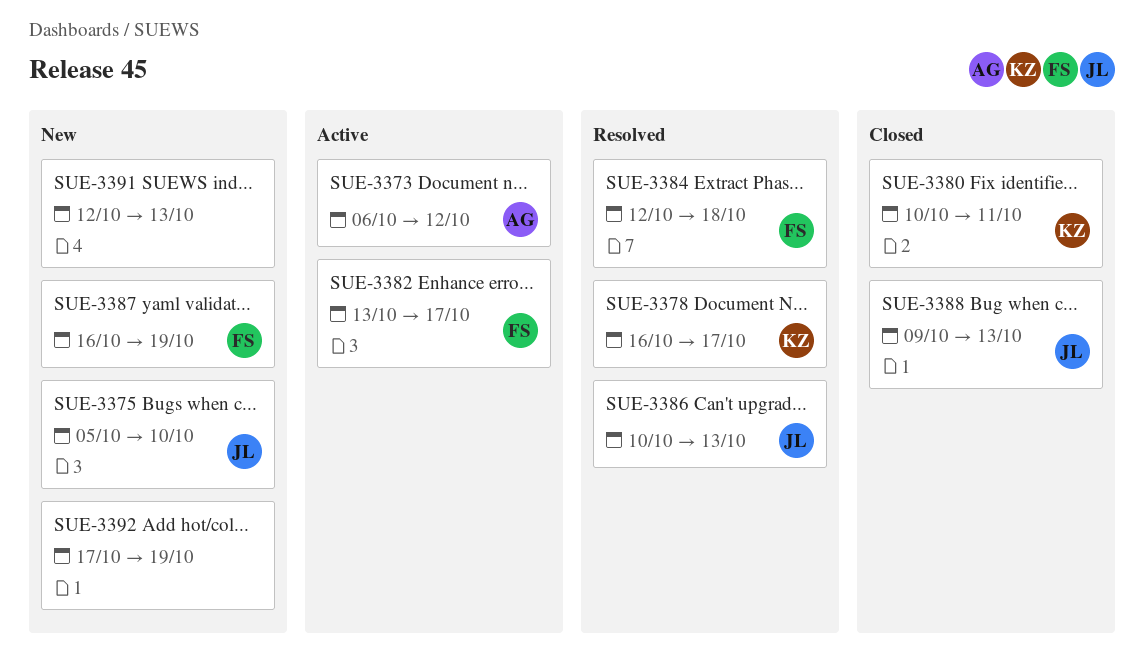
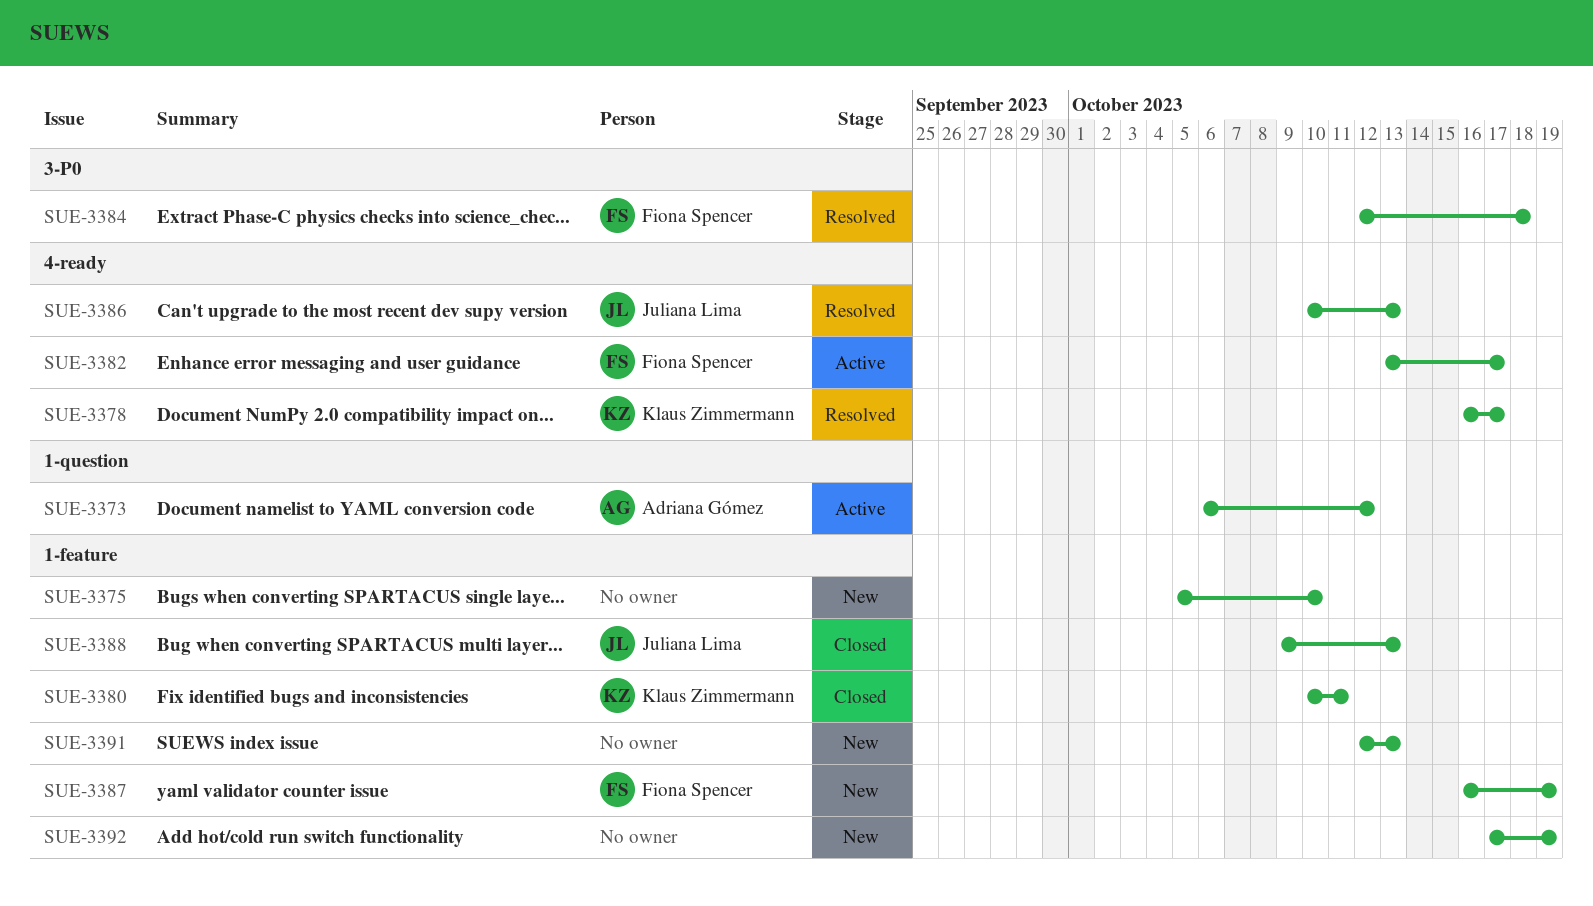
SUE-3375, owner: Juliana Lima -> none

